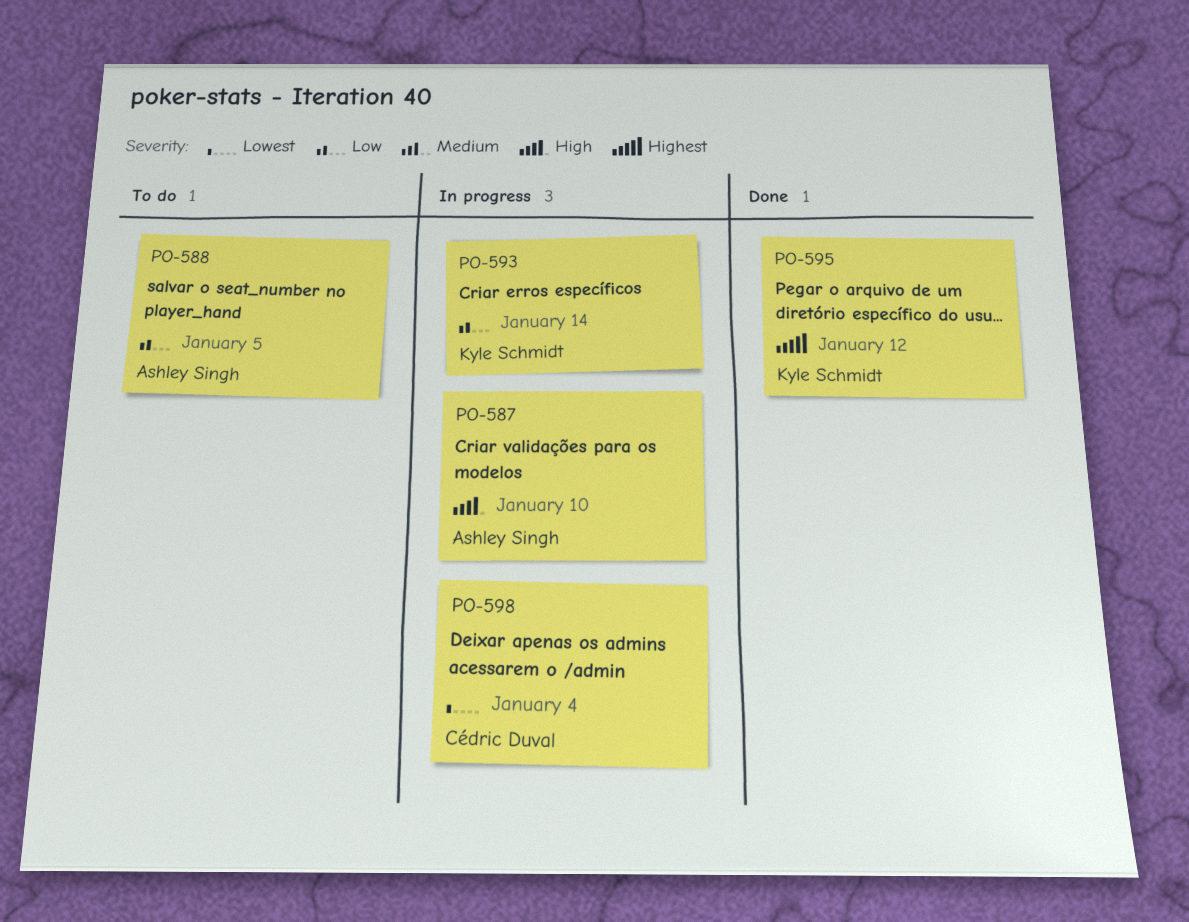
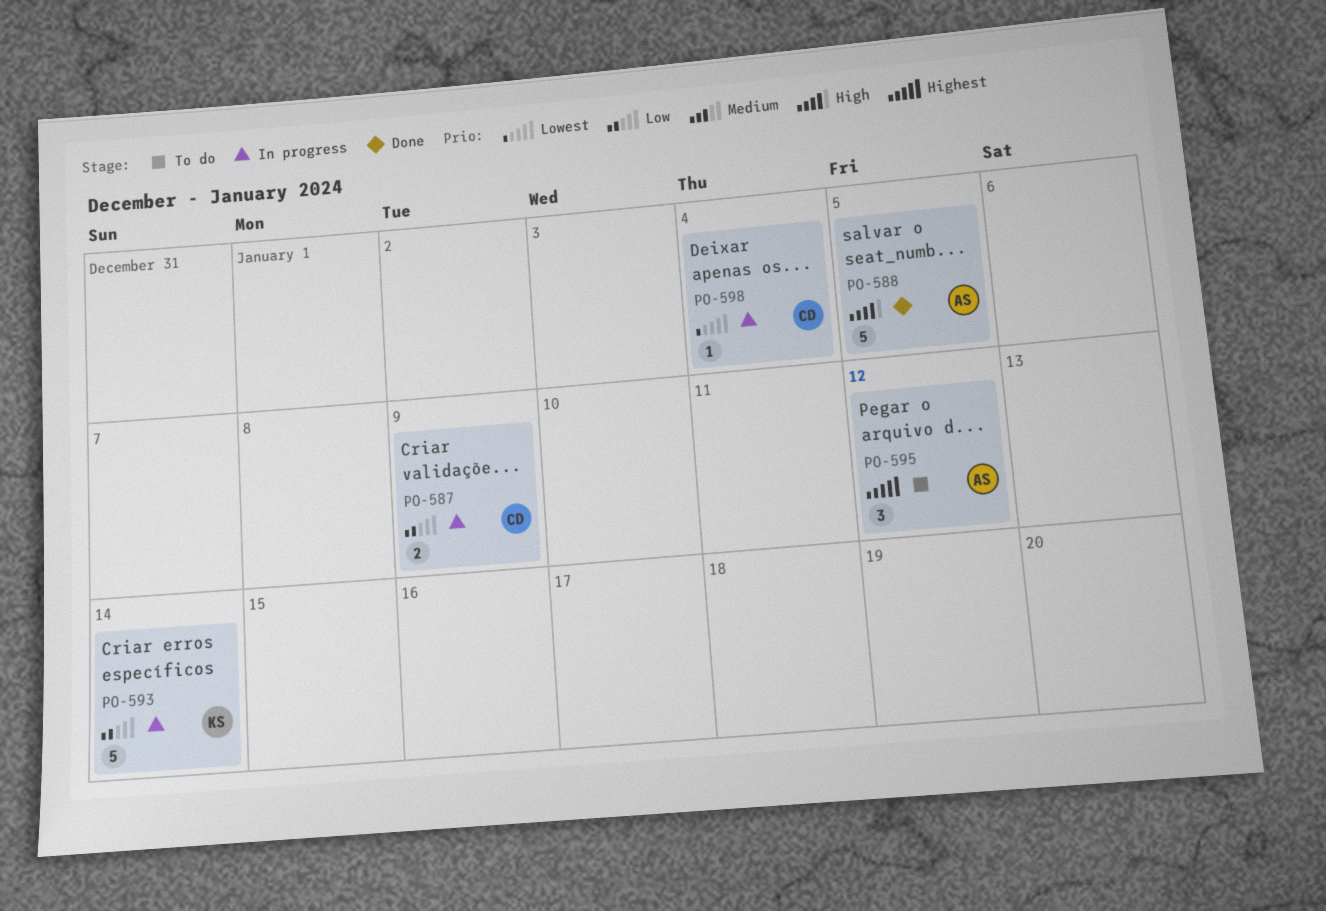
PO-587, owner: Ashley Singh -> Cédric Duval
PO-587, priority: High -> Low
PO-587, due: Jan 10 -> Jan 9
PO-588, status: To do -> Done
PO-588, priority: Low -> High
PO-595, status: Done -> To do
PO-595, owner: Kyle Schmidt -> Ashley Singh

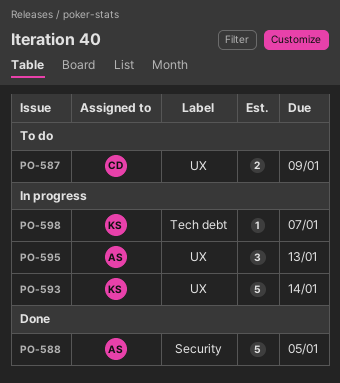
PO-587, status: In progress -> To do
PO-595, status: To do -> In progress
PO-595, due: Jan 12 -> Jan 13
PO-598, owner: CD -> KS
PO-598, due: Jan 4 -> Jan 7

